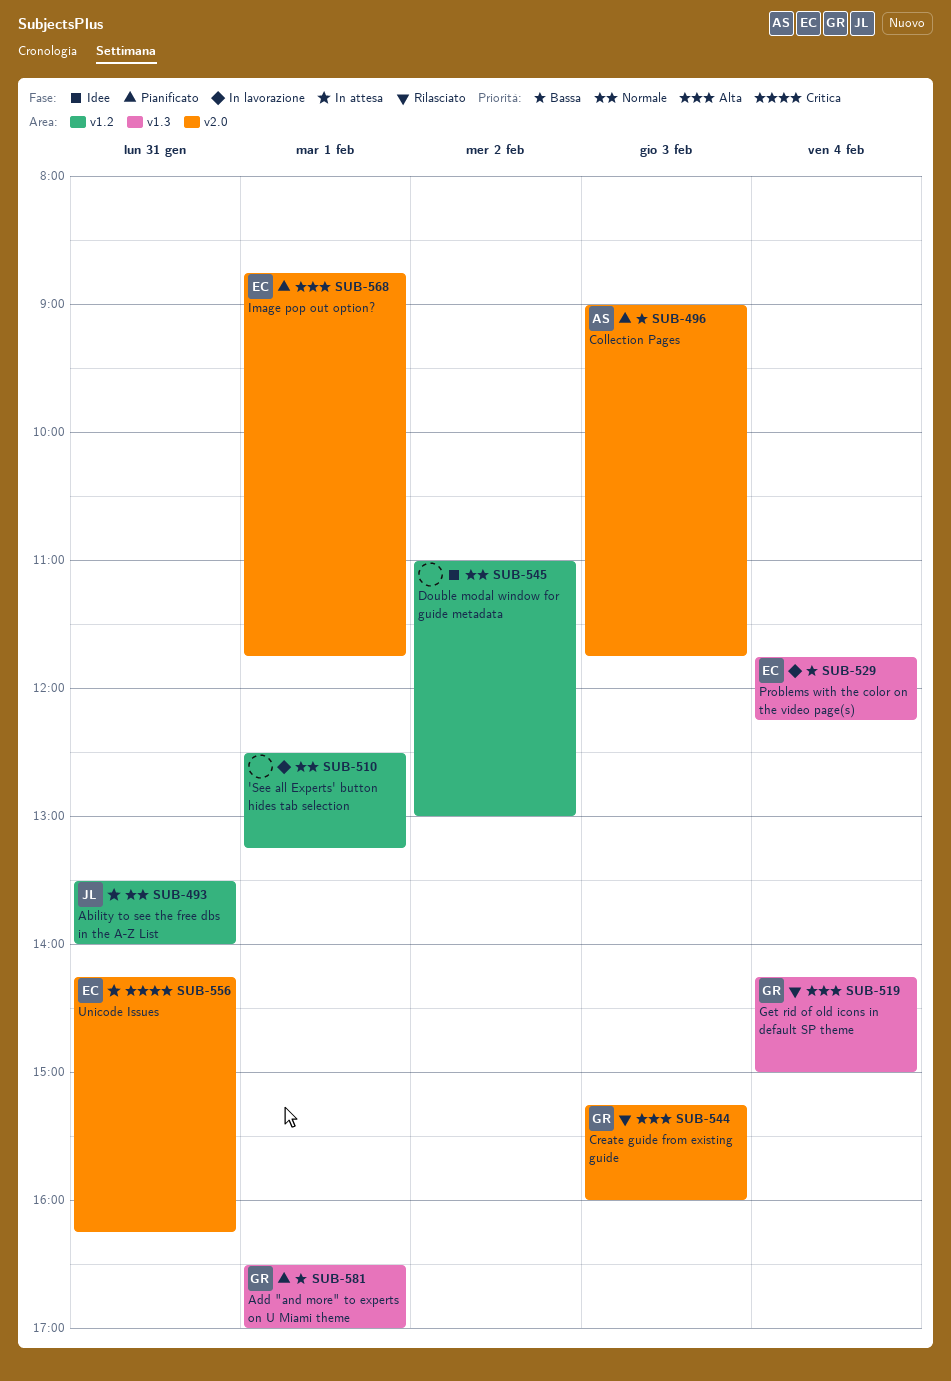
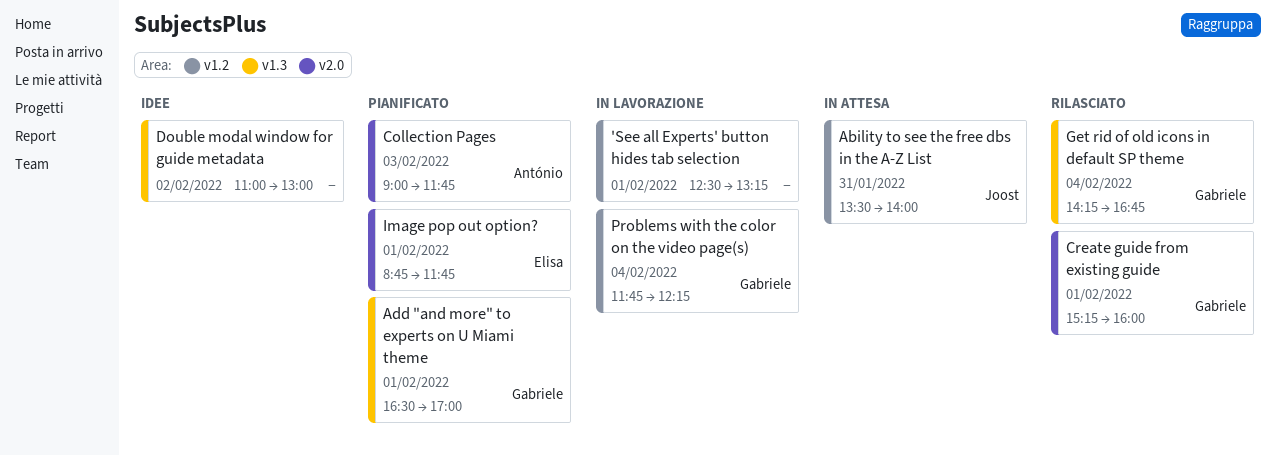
Create guide from existing guide, day: Feb 3 -> Feb 1
Double modal window for guide metadata, label: v1.2 -> v1.3
Get rid of old icons in default SP theme, ends: 15:00 -> 16:45
Problems with the color on the video page(s), owner: Elisa -> Gabriele
Problems with the color on the video page(s), label: v1.3 -> v1.2
Unicode Issues: present -> none

